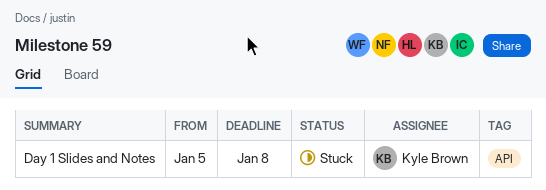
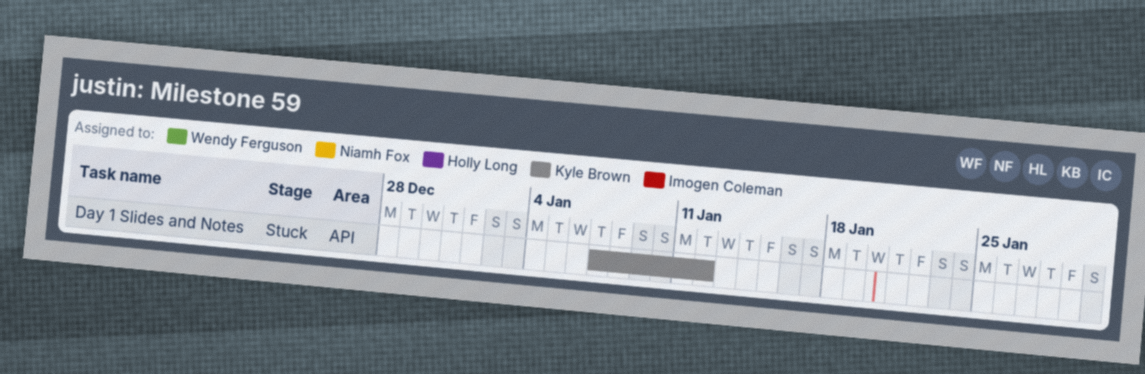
Day 1 Slides and Notes, start: Jan 5 -> Jan 7
Day 1 Slides and Notes, due: Jan 8 -> Jan 12

